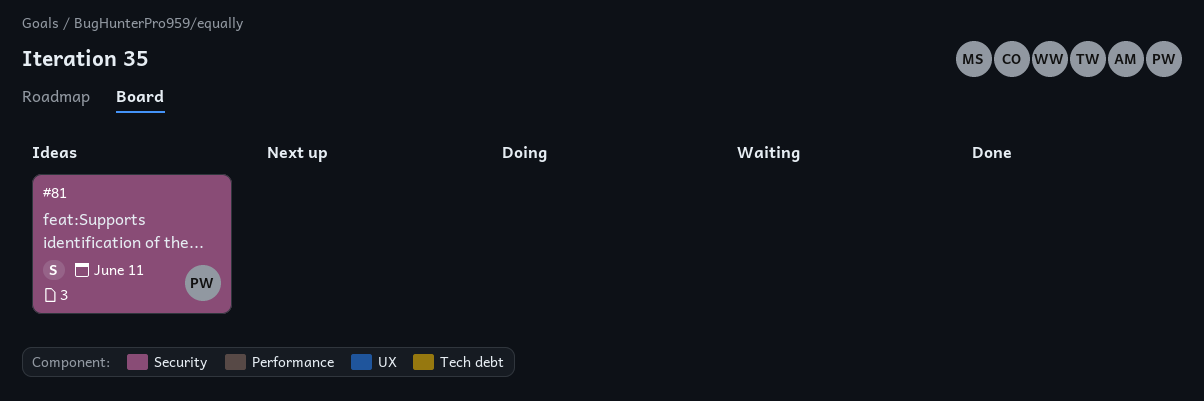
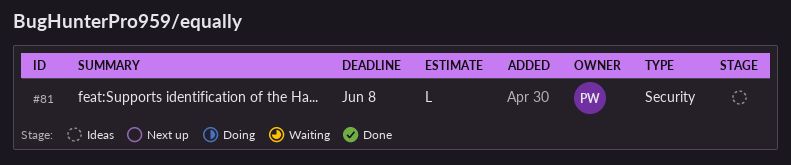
#81, estimate: S -> L
#81, due: Jun 11 -> Jun 8

